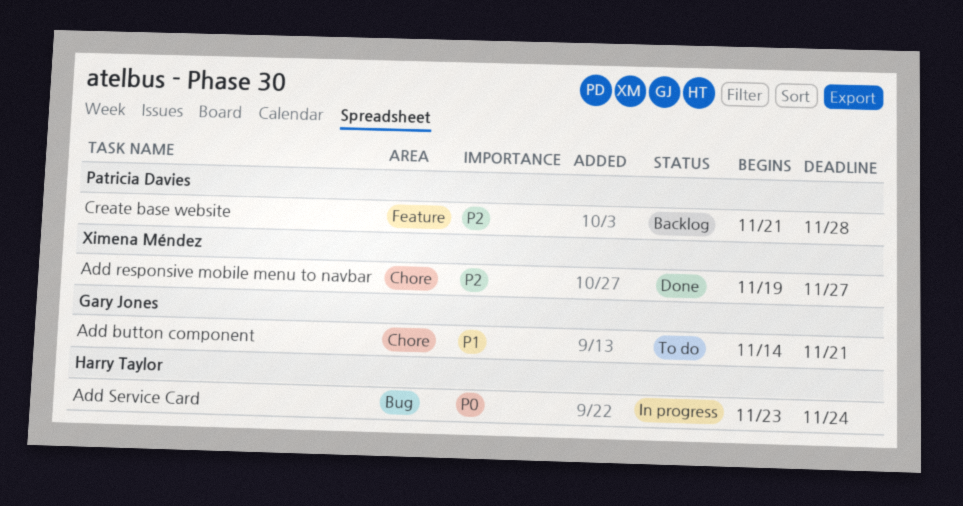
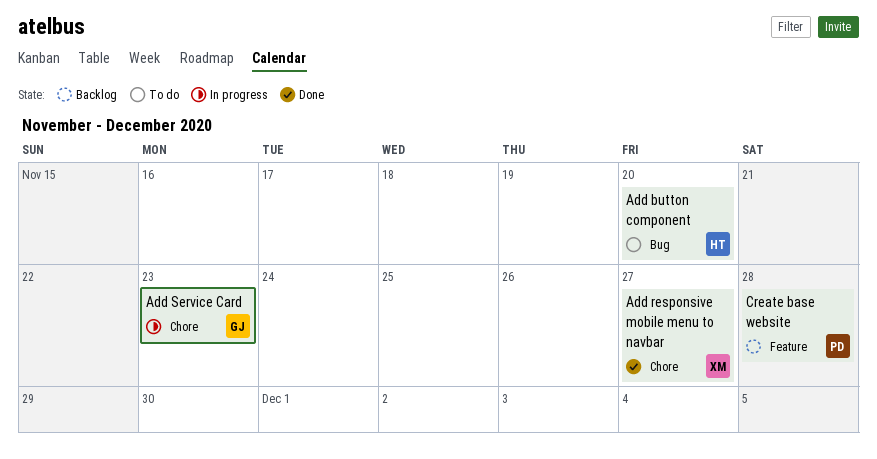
Add button component, owner: Gary Jones -> Harry Taylor
Add button component, label: Chore -> Bug
Add button component, due: Nov 21 -> Nov 20
Add Service Card, owner: Harry Taylor -> Gary Jones
Add Service Card, label: Bug -> Chore
Add Service Card, due: Nov 24 -> Nov 23

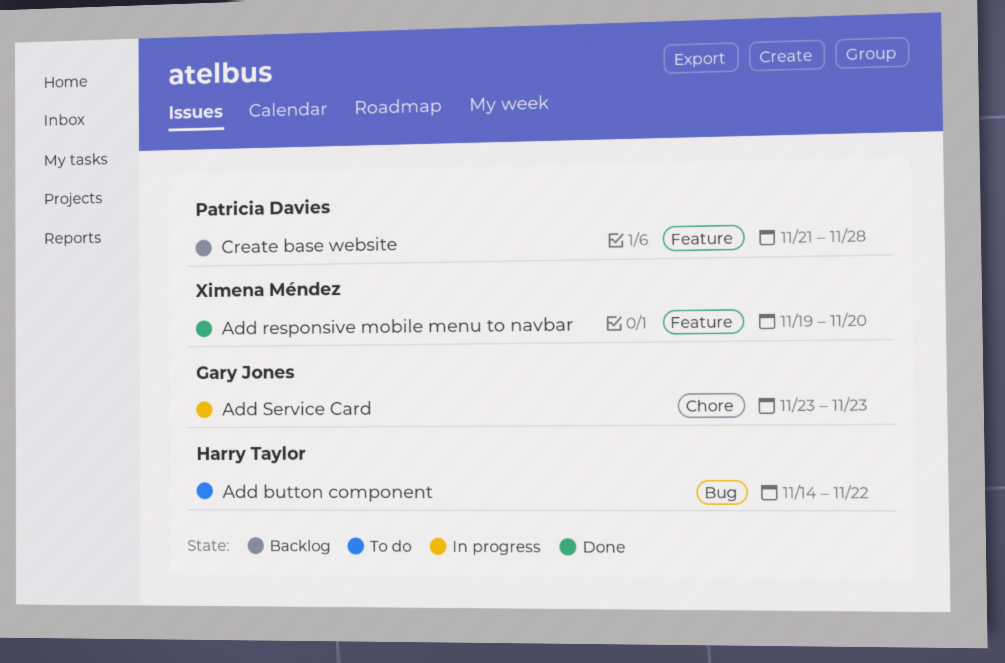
Add button component, due: Nov 20 -> Nov 22
Add responsive mobile menu to navbar, label: Chore -> Feature
Add responsive mobile menu to navbar, due: Nov 27 -> Nov 20

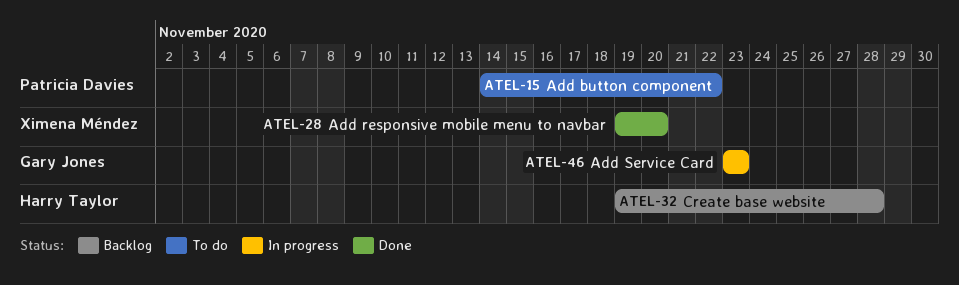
Add button component, owner: Harry Taylor -> Patricia Davies
Create base website, owner: Patricia Davies -> Harry Taylor
Create base website, start: Nov 21 -> Nov 19

